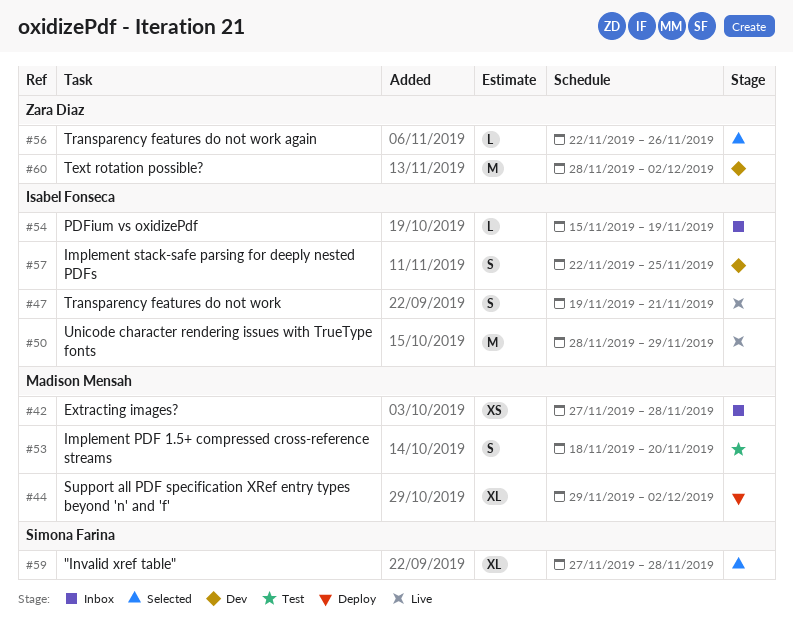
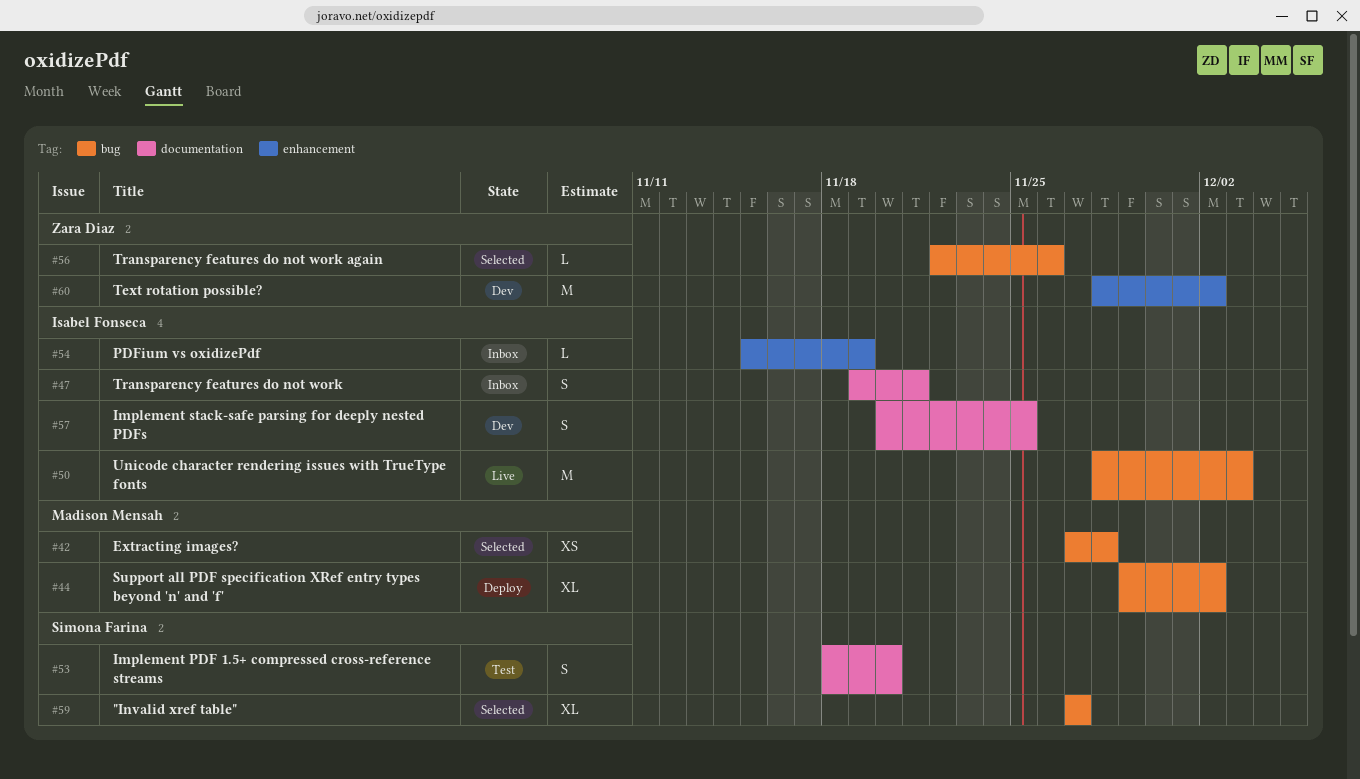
#42, status: Inbox -> Selected
#47, status: Live -> Inbox
#50, due: Nov 29 -> Dec 3
#53, owner: Madison Mensah -> Simona Farina
#57, start: Nov 22 -> Nov 20
#59, due: Nov 28 -> Nov 27

